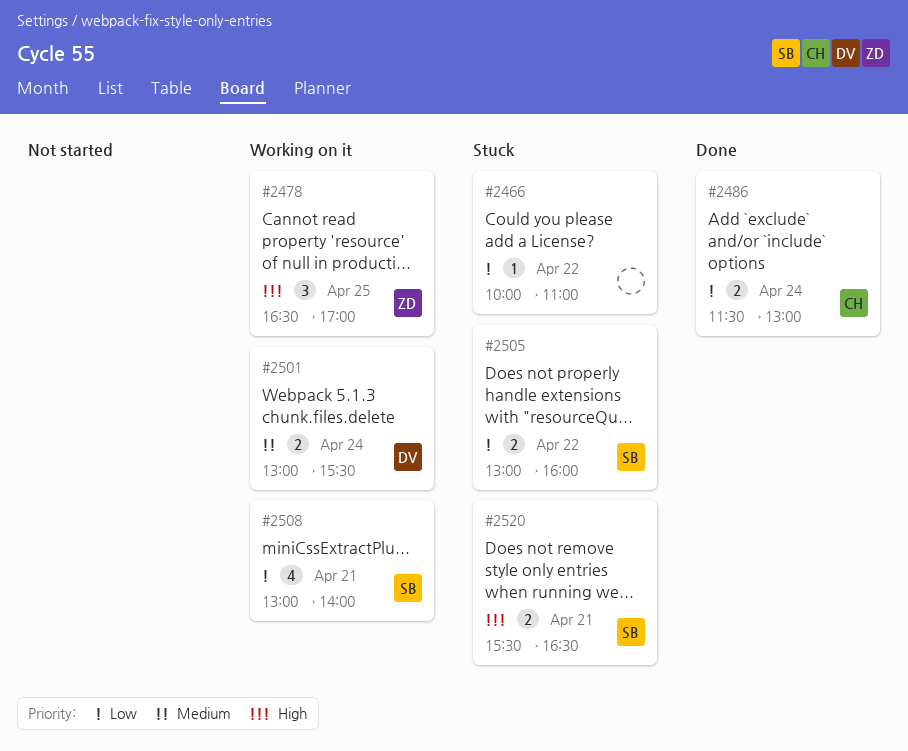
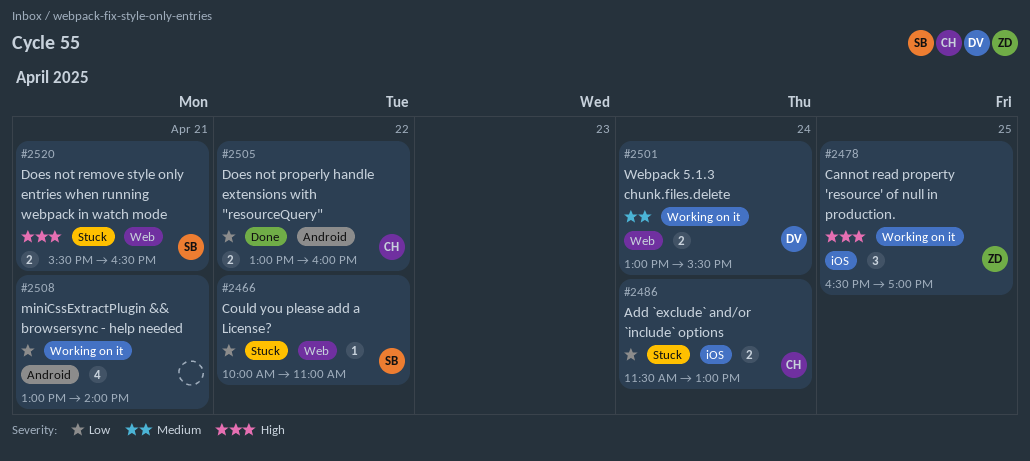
#2466, owner: none -> SB
#2486, status: Done -> Stuck
#2505, status: Stuck -> Done
#2505, owner: SB -> CH
#2508, owner: SB -> none

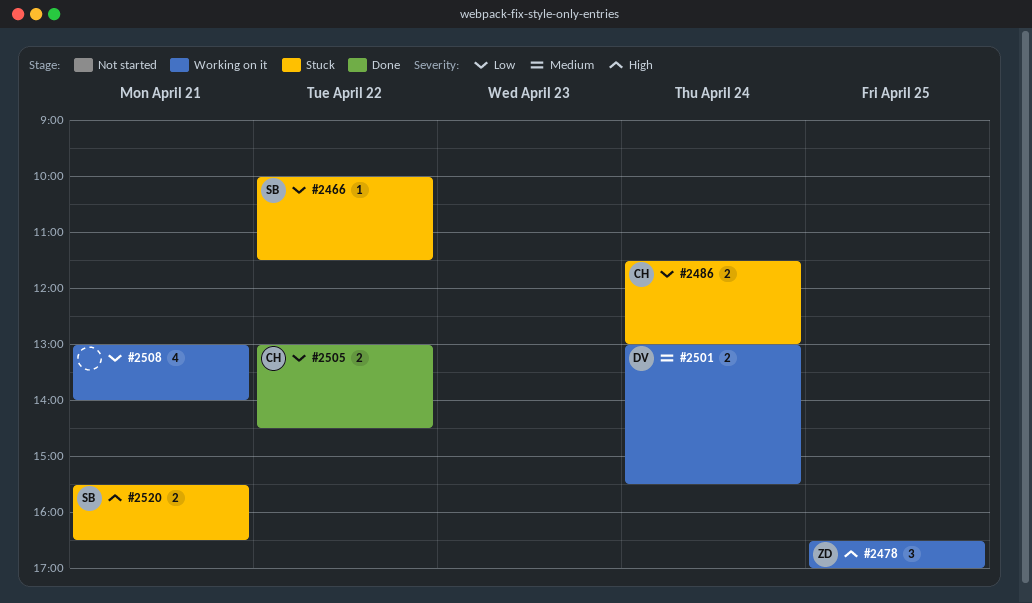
#2466, ends: 11:00 -> 11:30
#2505, ends: 16:00 -> 14:30

